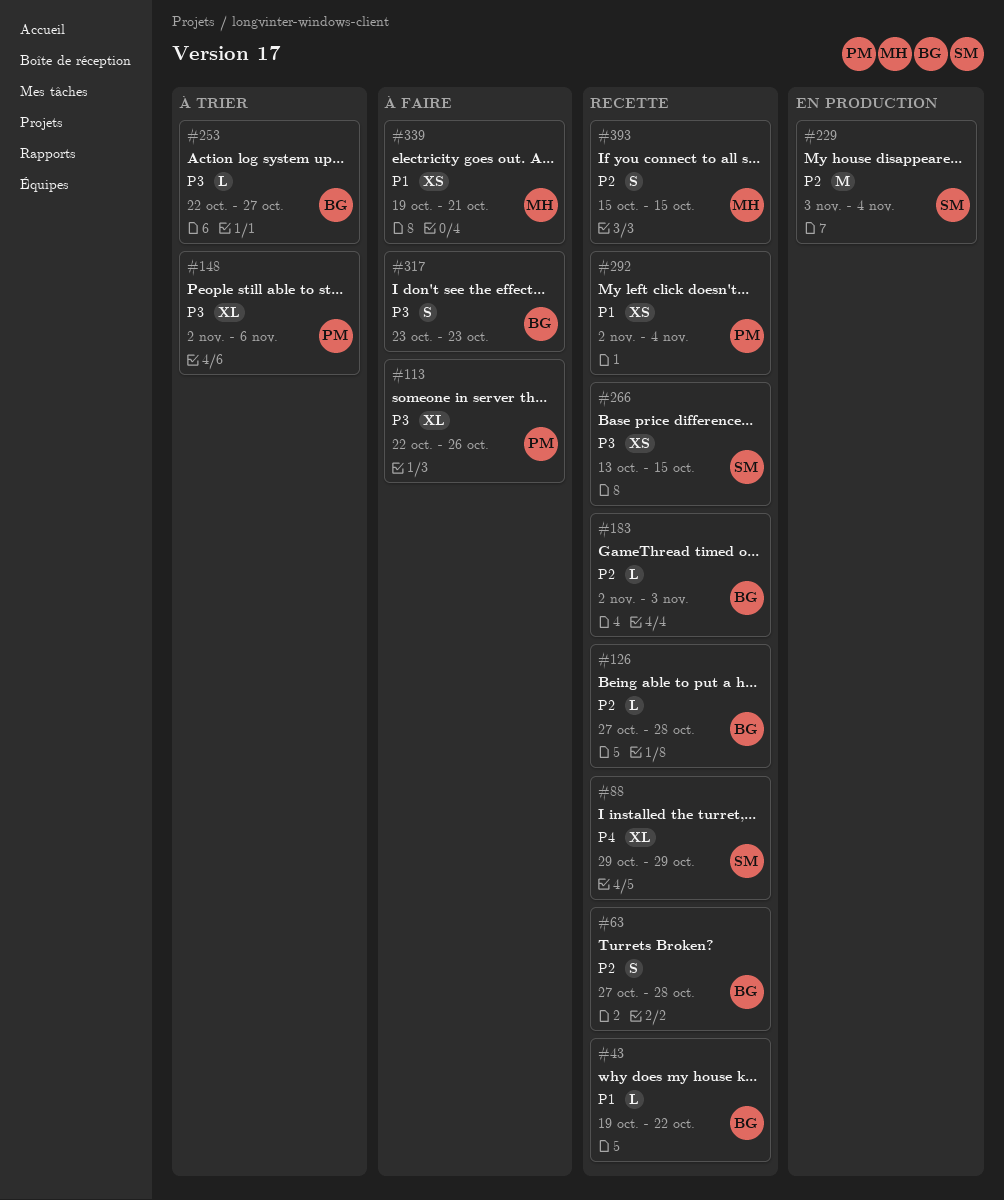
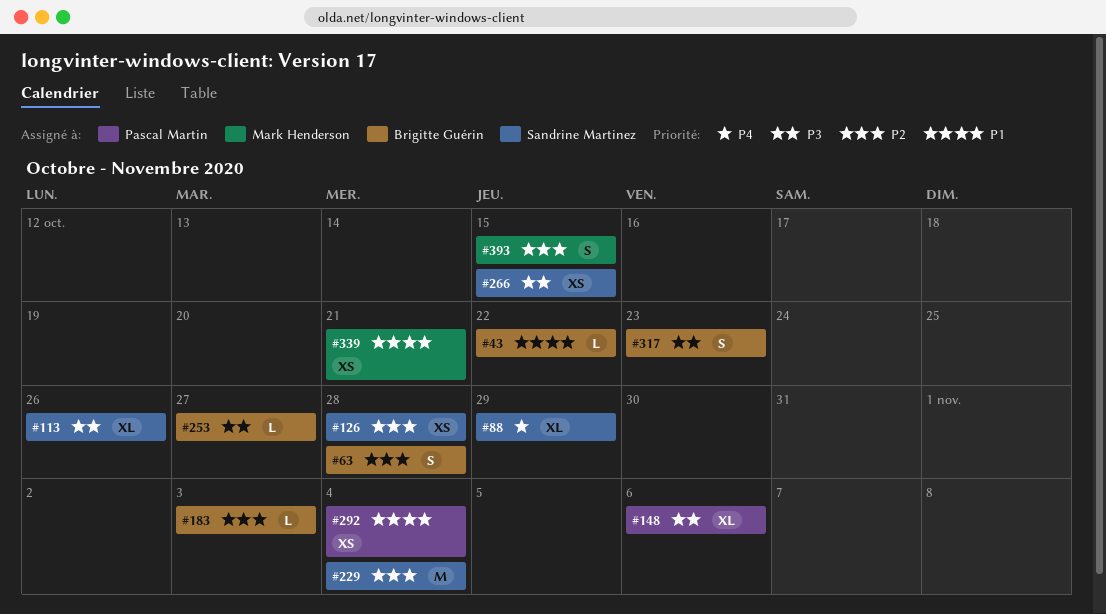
#113, owner: Pascal Martin -> Sandrine Martinez
#126, owner: Brigitte Guérin -> Sandrine Martinez
#126, estimate: L -> XS

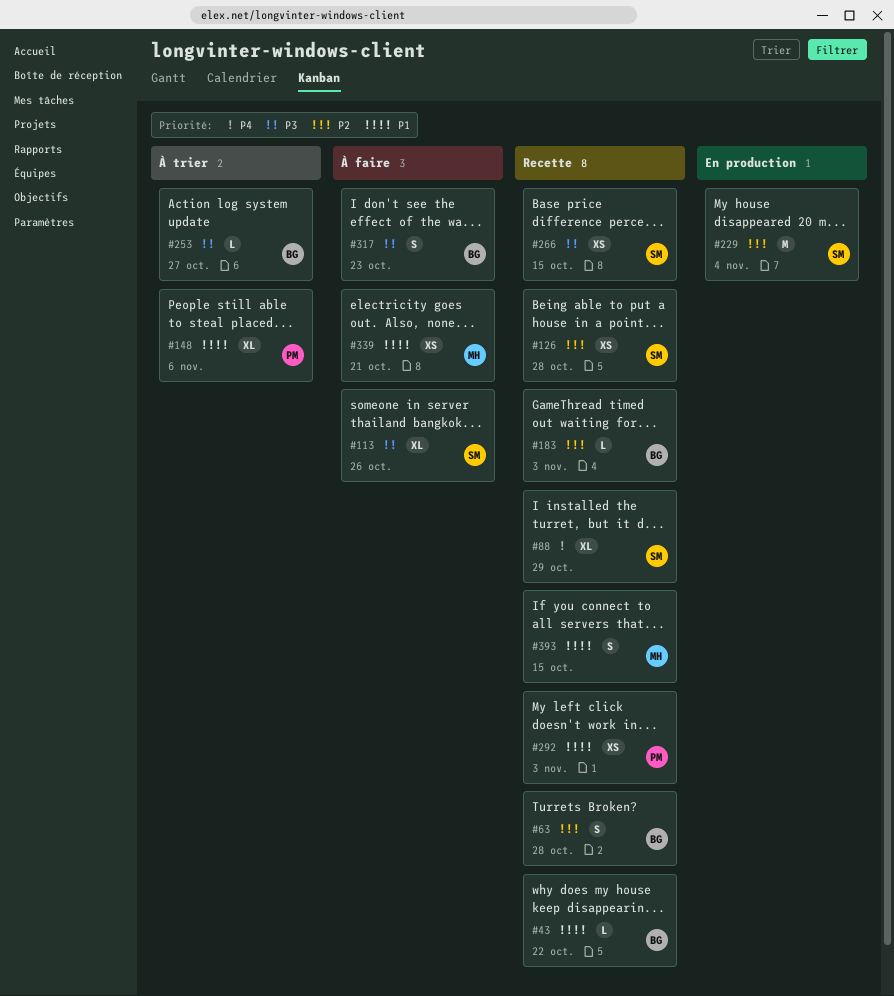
#148, priority: P3 -> P1
#292, due: Nov 4 -> Nov 3
#393, priority: P2 -> P1

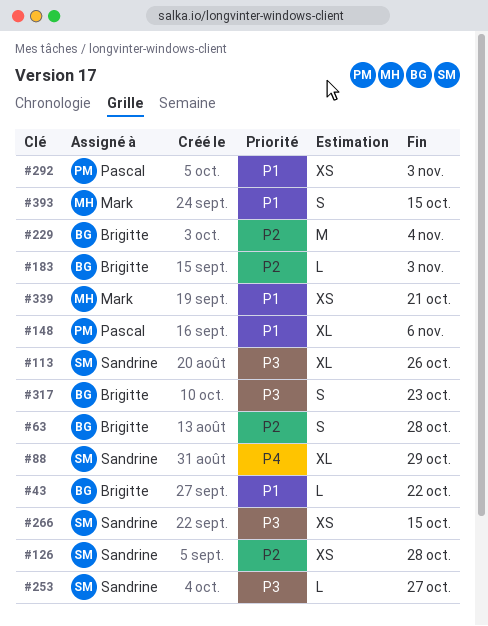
#229, owner: Sandrine -> Brigitte
#253, owner: Brigitte -> Sandrine

